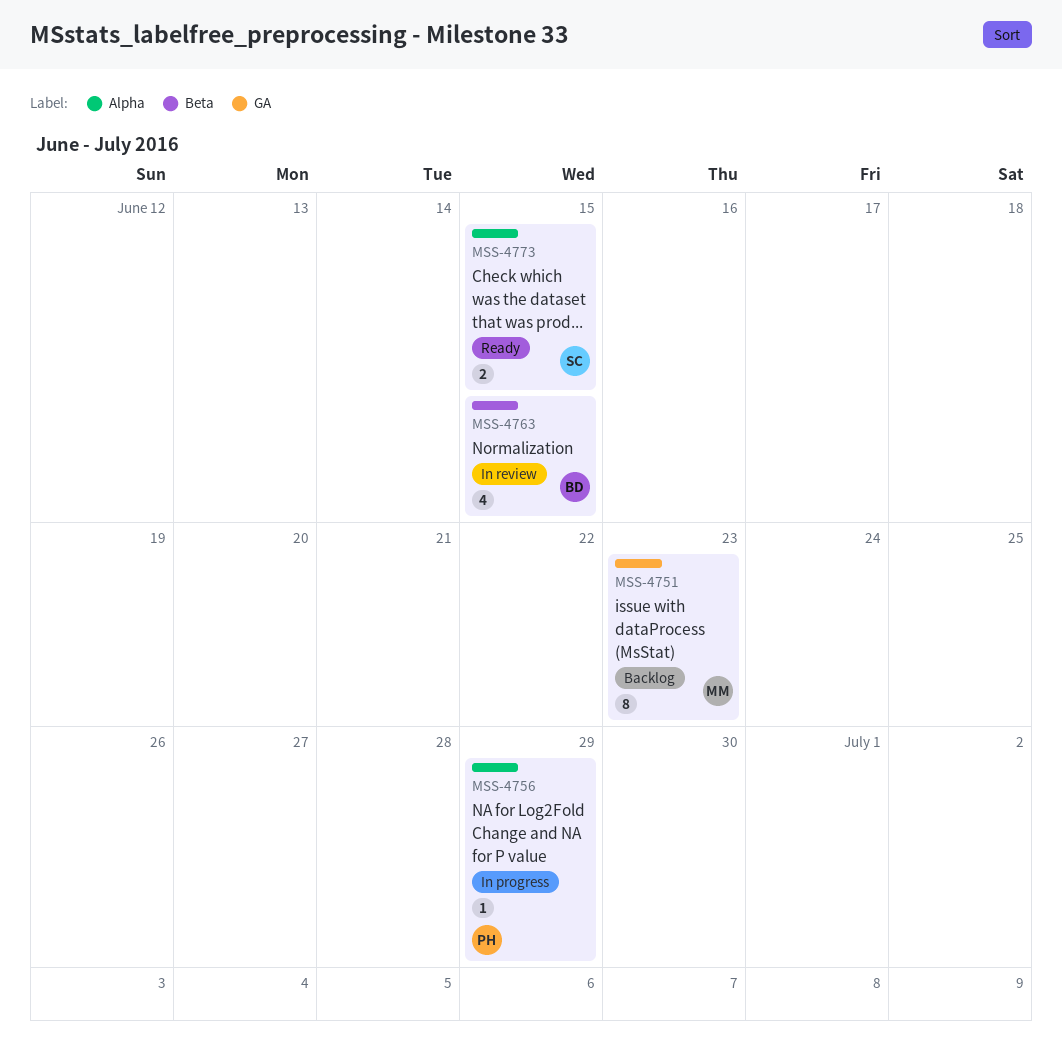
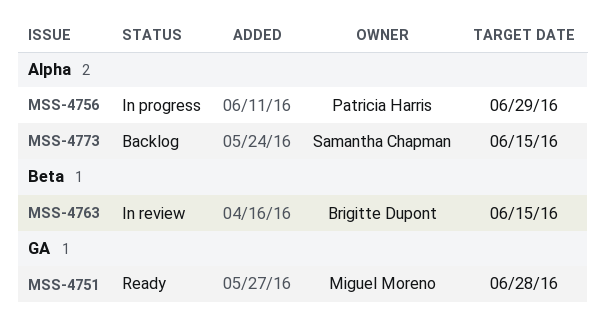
MSS-4751, status: Backlog -> Ready
MSS-4751, due: Jun 23 -> Jun 28
MSS-4773, status: Ready -> Backlog

